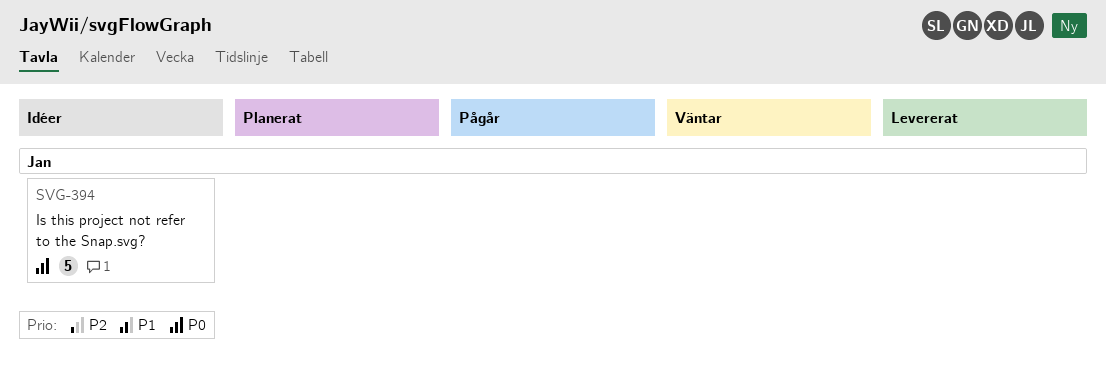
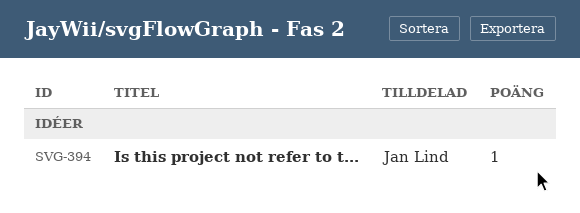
SVG-394, estimate: 5 -> 1

